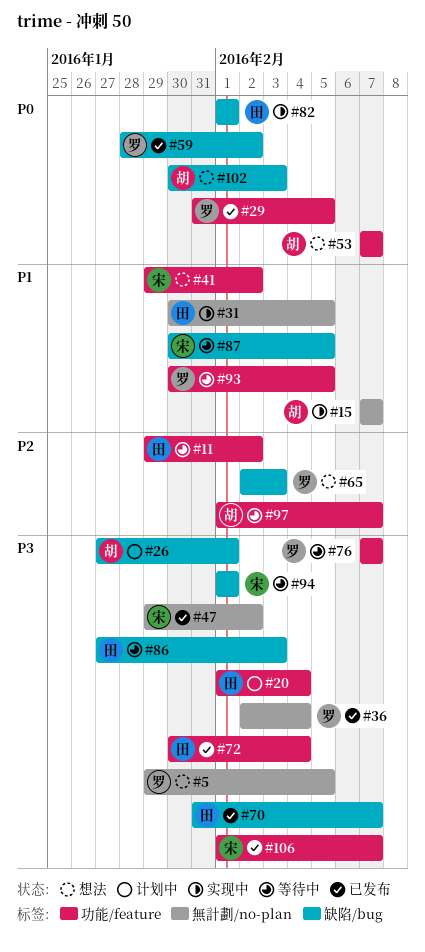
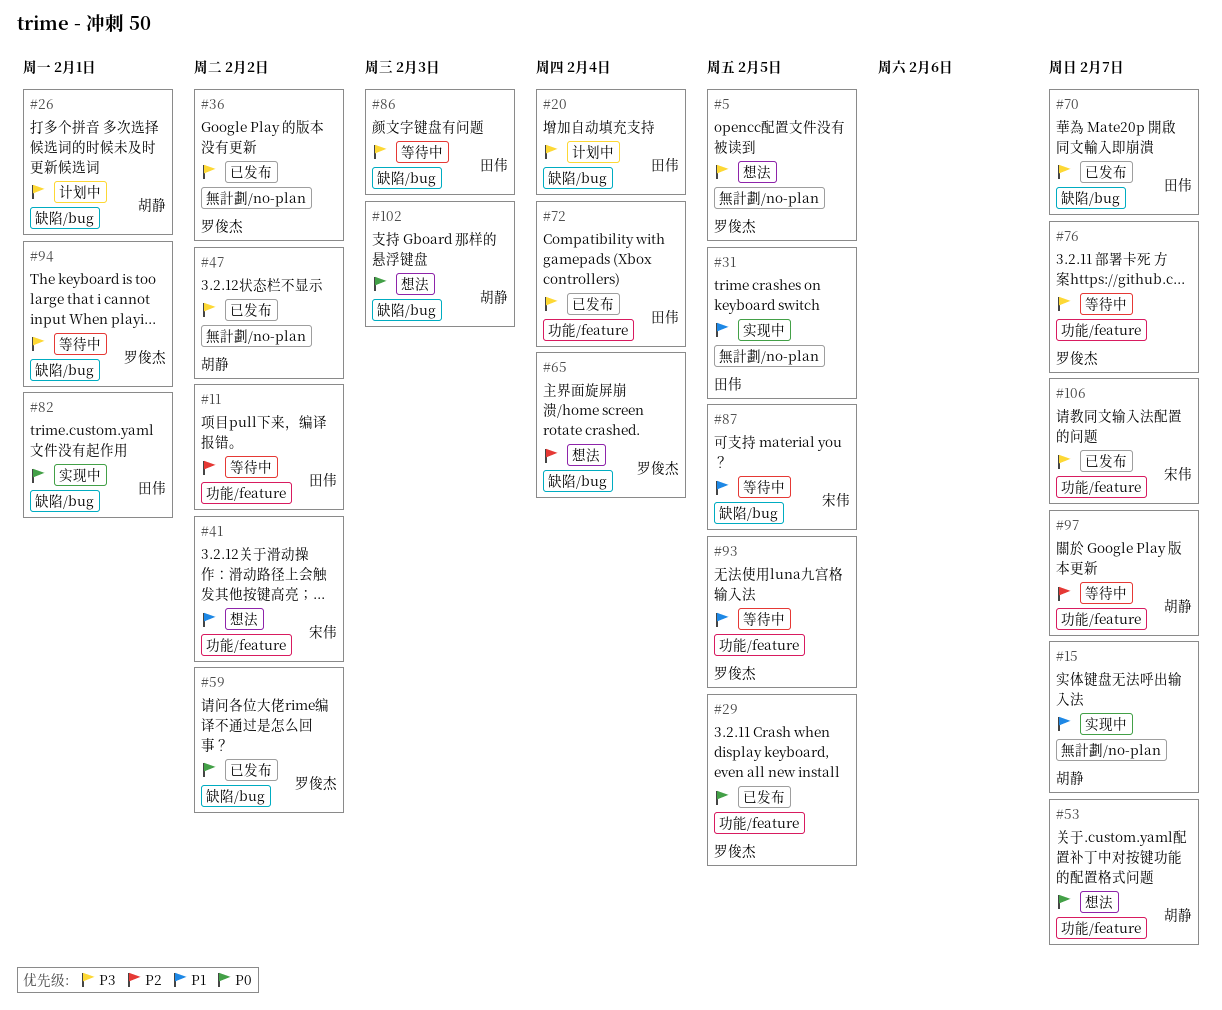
#20, label: 功能/feature -> 缺陷/bug
#36, due: Feb 4 -> Feb 2
#47, owner: 宋伟 -> 胡静
#65, due: Feb 3 -> Feb 4
#94, owner: 宋伟 -> 罗俊杰

